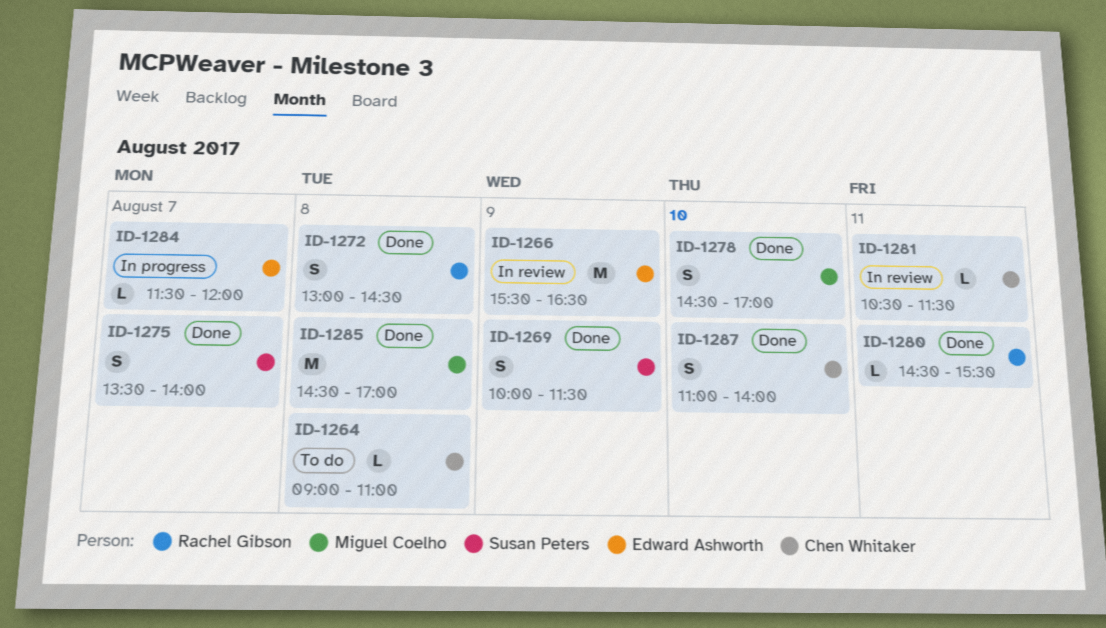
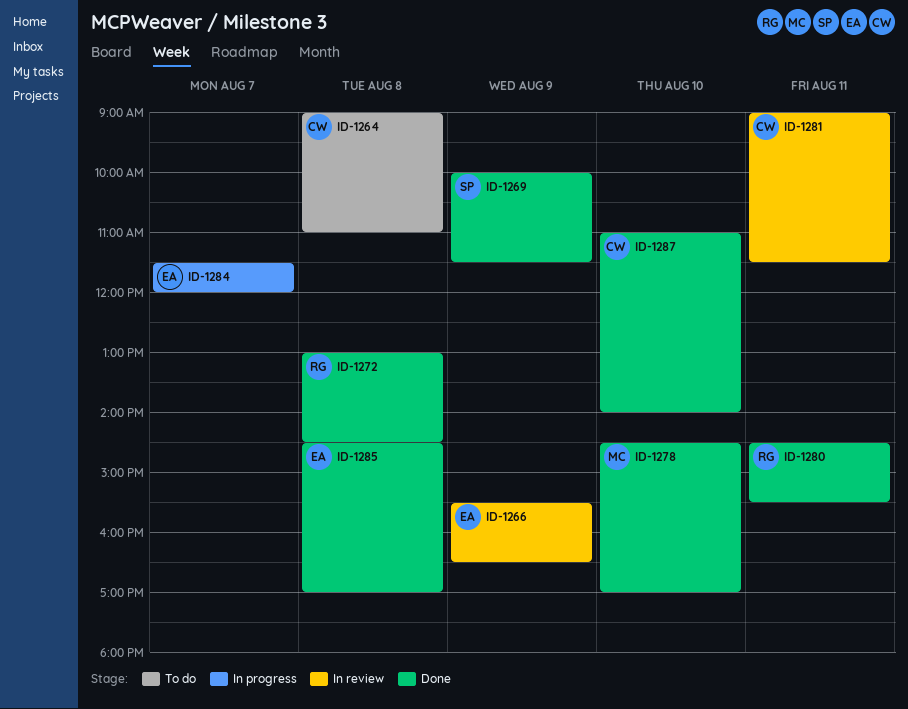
ID-1275: present -> none
ID-1281, begins: 10:30 -> 09:00
ID-1285, owner: Miguel Coelho -> Edward Ashworth

